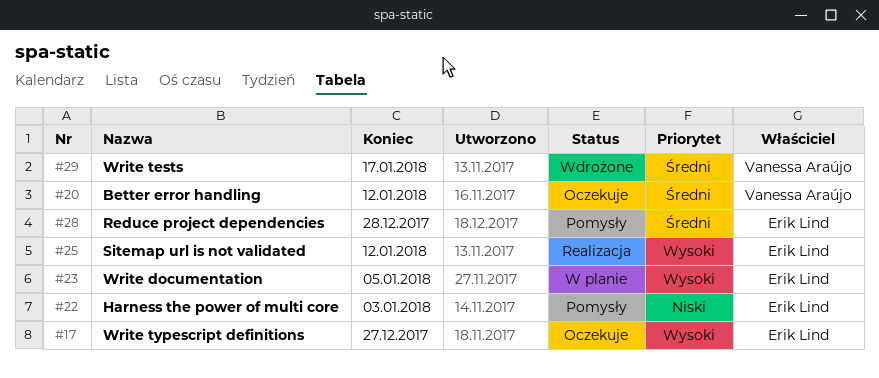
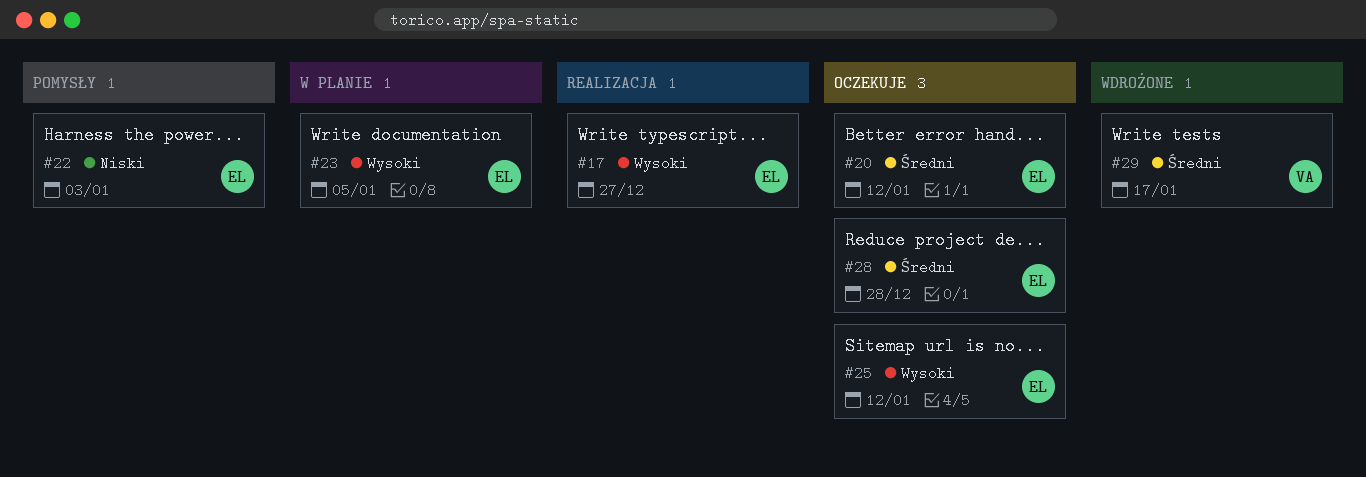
#17, status: Oczekuje -> Realizacja
#20, owner: Vanessa Araújo -> Erik Lind
#25, status: Realizacja -> Oczekuje
#28, status: Pomysły -> Oczekuje

